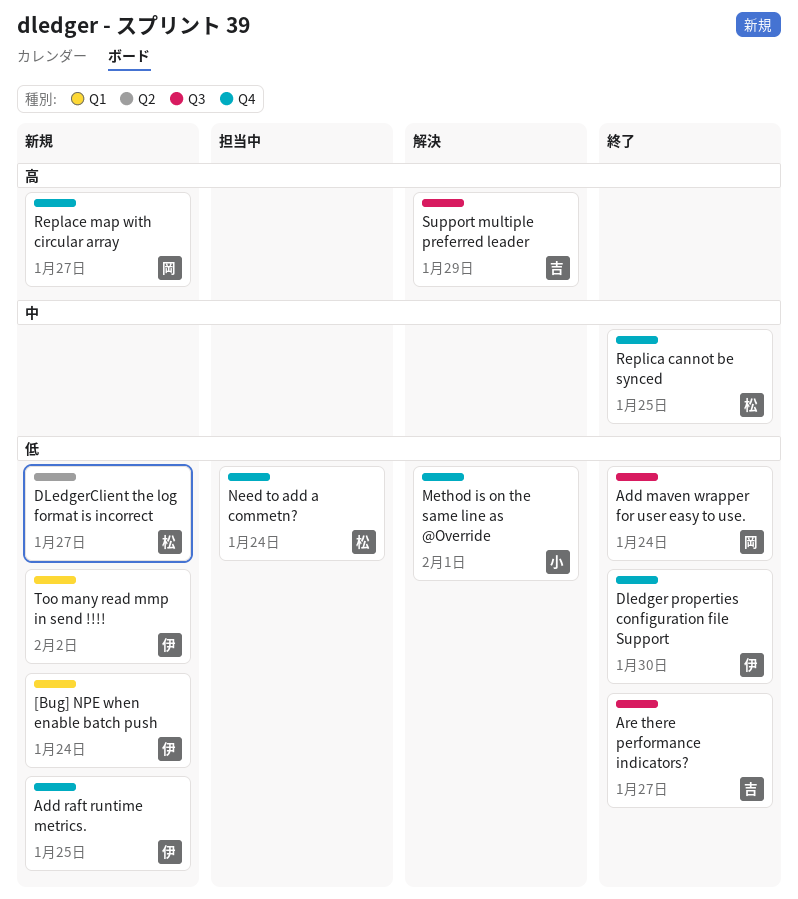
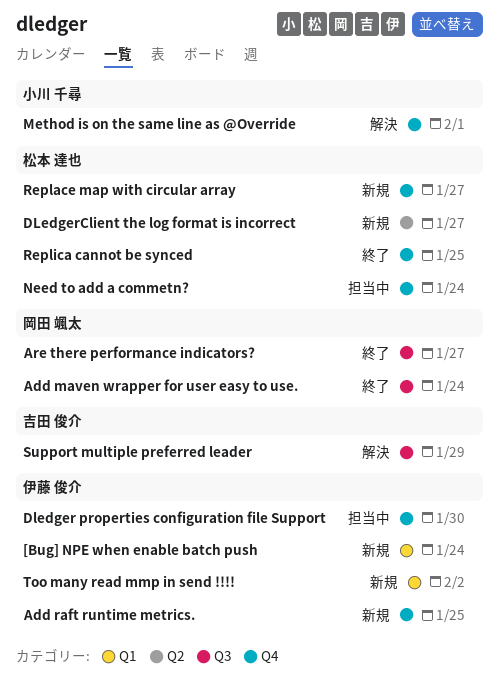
Are there performance indicators?, owner: 吉田 俊介 -> 岡田 颯太
Dledger properties configuration file Support, status: 終了 -> 担当中
Replace map with circular array, owner: 岡田 颯太 -> 松本 達也

